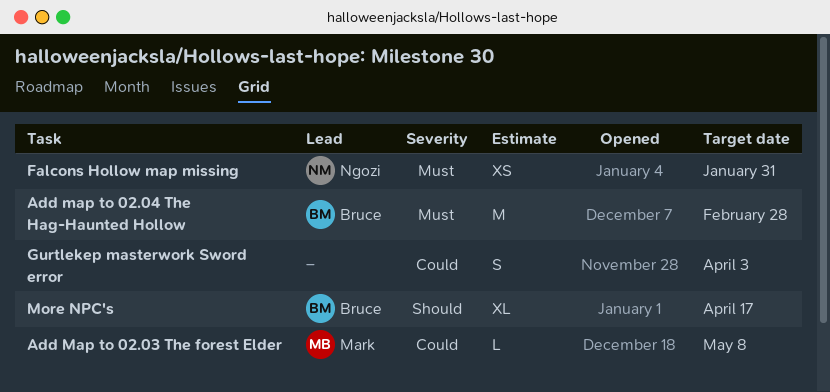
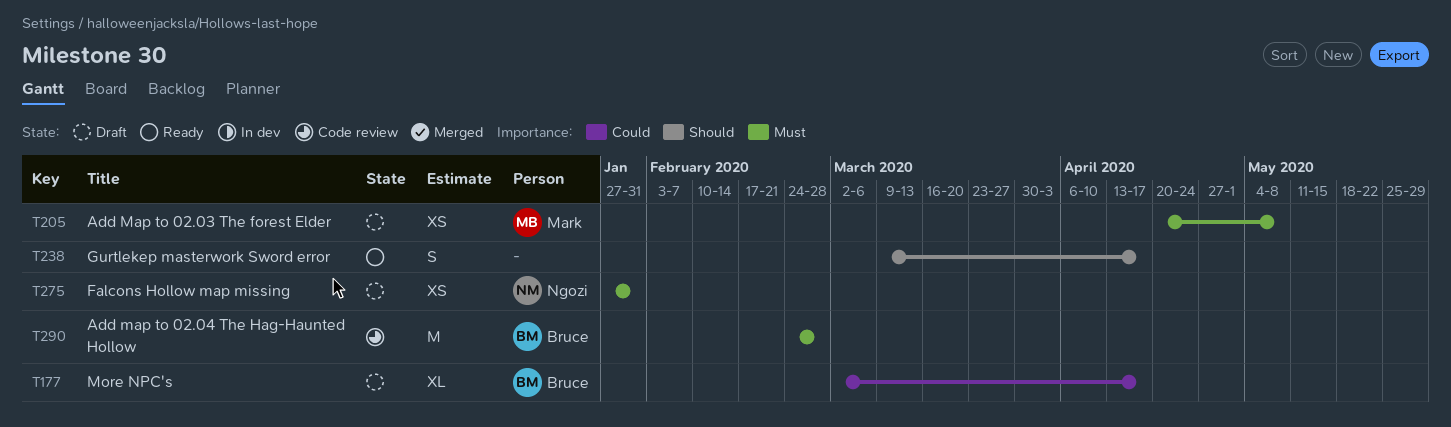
Add Map to 02.03 The forest Elder, priority: Could -> Must
Add Map to 02.03 The forest Elder, estimate: L -> XS
Gurtlekep masterwork Sword error, priority: Could -> Should
Gurtlekep masterwork Sword error, due: Apr 3 -> Apr 17
More NPC's, priority: Should -> Could

